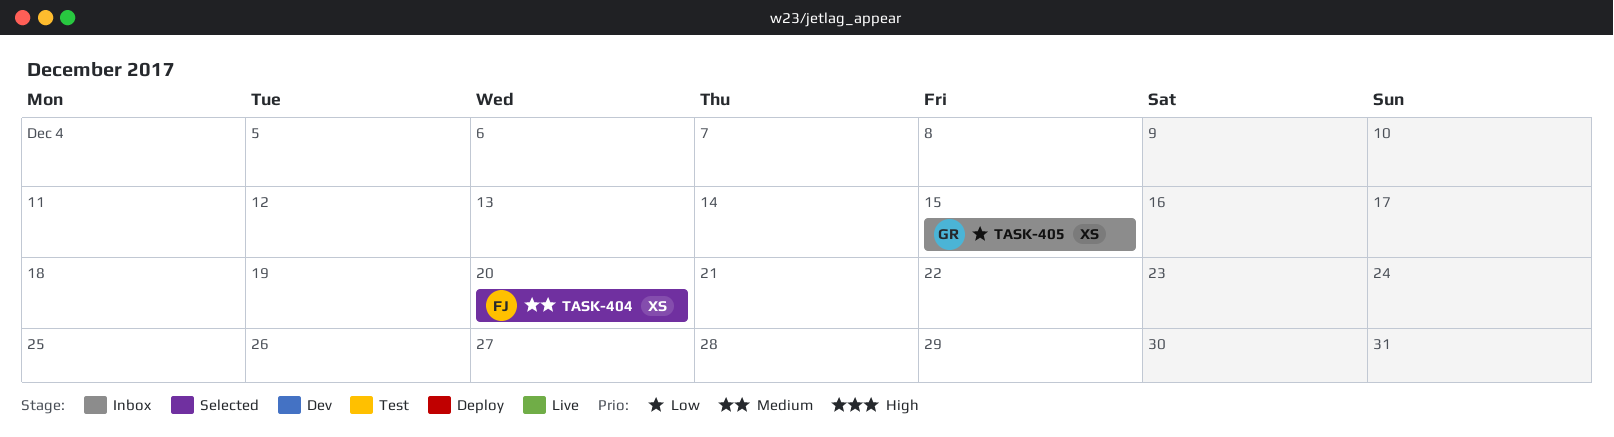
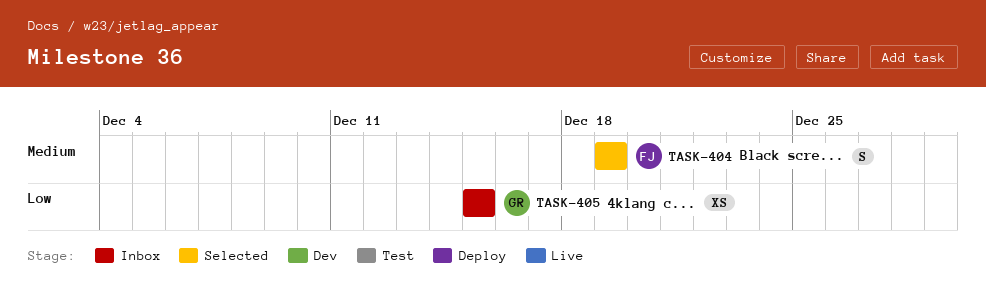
TASK-404, estimate: XS -> S
TASK-404, start: Dec 20 -> Dec 19
TASK-404, due: Dec 20 -> Dec 19

